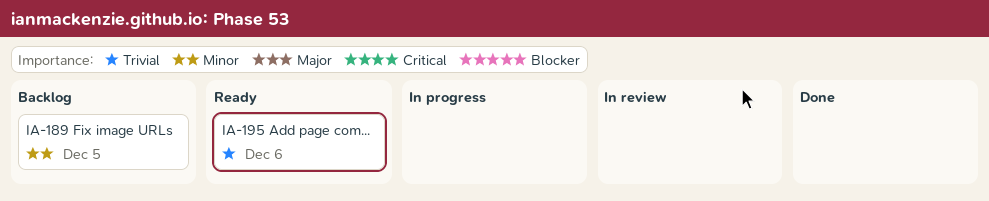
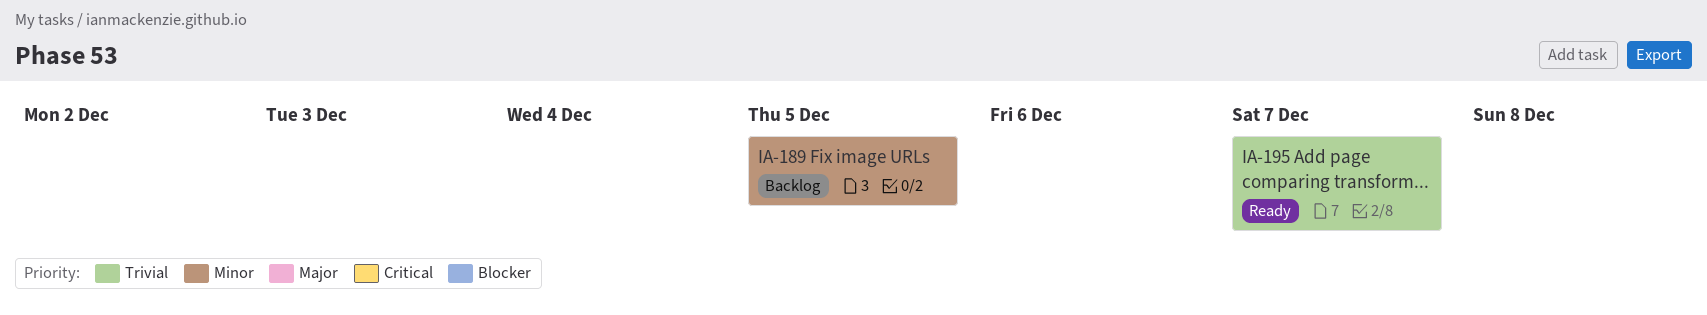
IA-195, due: Dec 6 -> Dec 7

